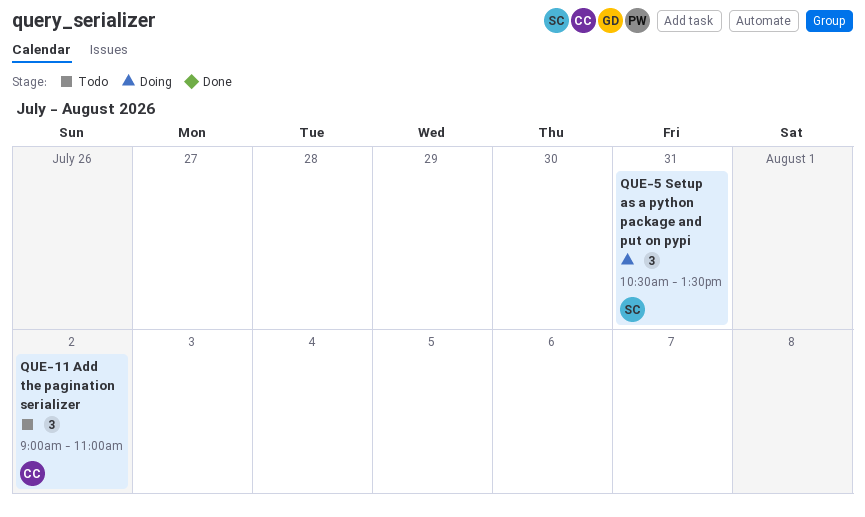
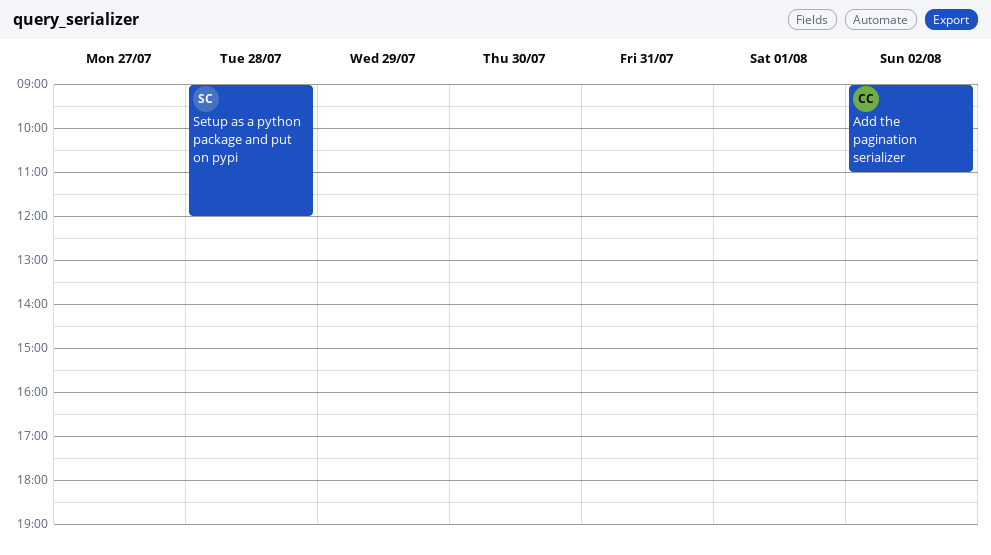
Setup as a python package and put on pypi, day: Jul 31 -> Jul 28
Setup as a python package and put on pypi, begins: 10:30 -> 09:00
Setup as a python package and put on pypi, ends: 13:30 -> 12:00

